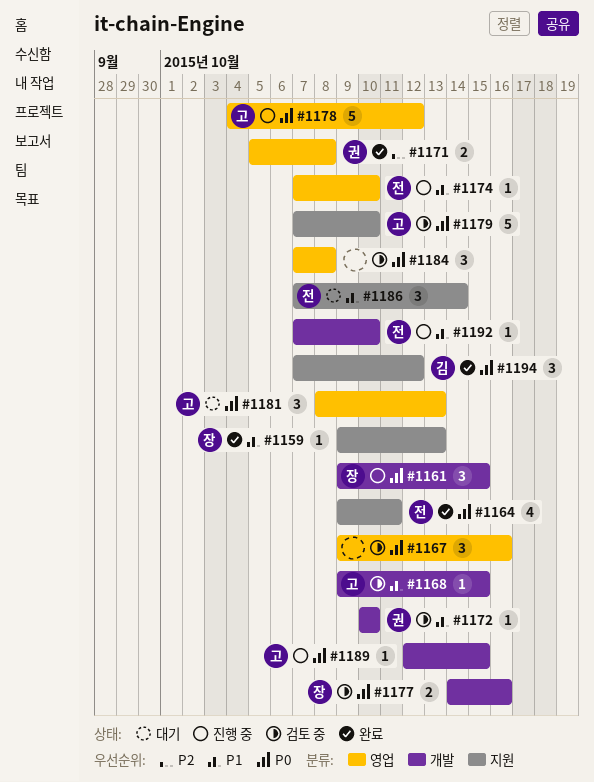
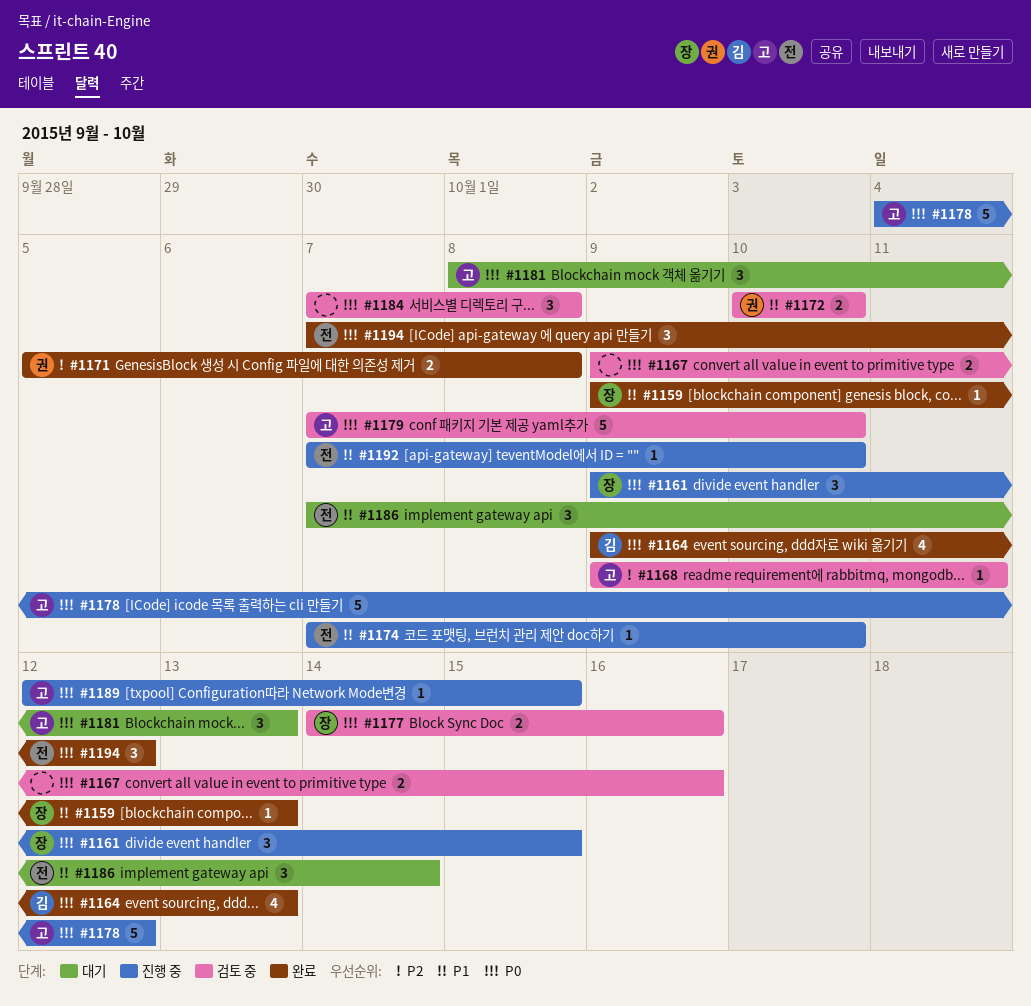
#1164, owner: 전 -> 김
#1164, due: Oct 11 -> Oct 13
#1167, estimate: 3 -> 2
#1168, priority: P1 -> P2
#1168, due: Oct 15 -> Oct 11
#1172, estimate: 1 -> 2
#1194, owner: 김 -> 전

